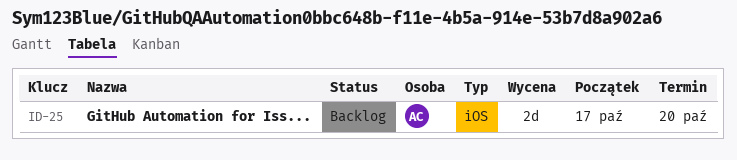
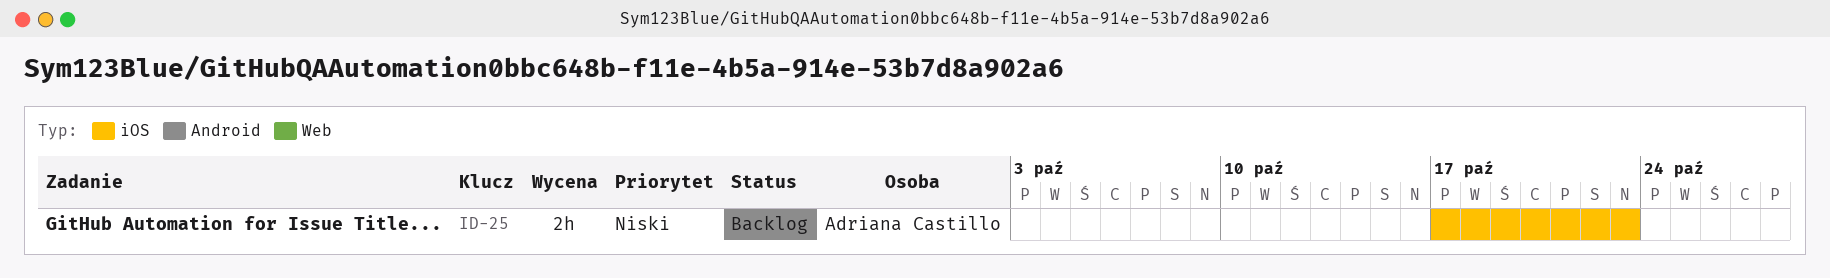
ID-25, estimate: 2d -> 2h
ID-25, due: Oct 20 -> Oct 23

